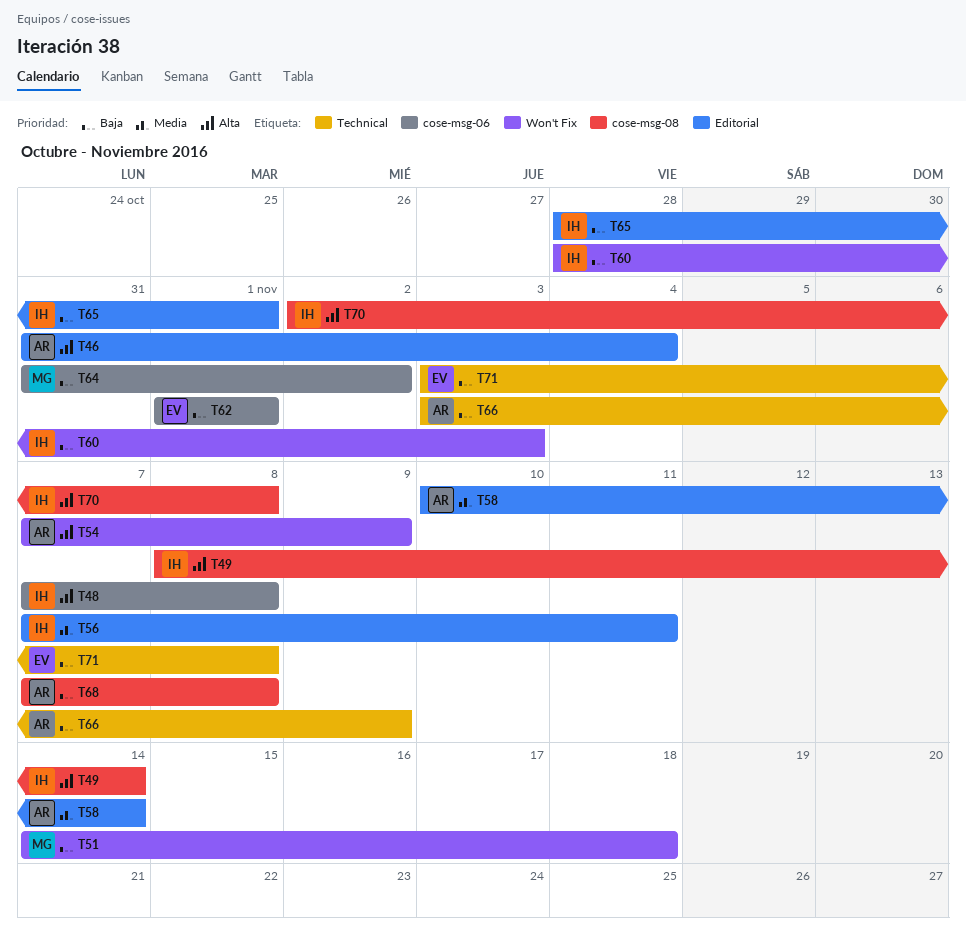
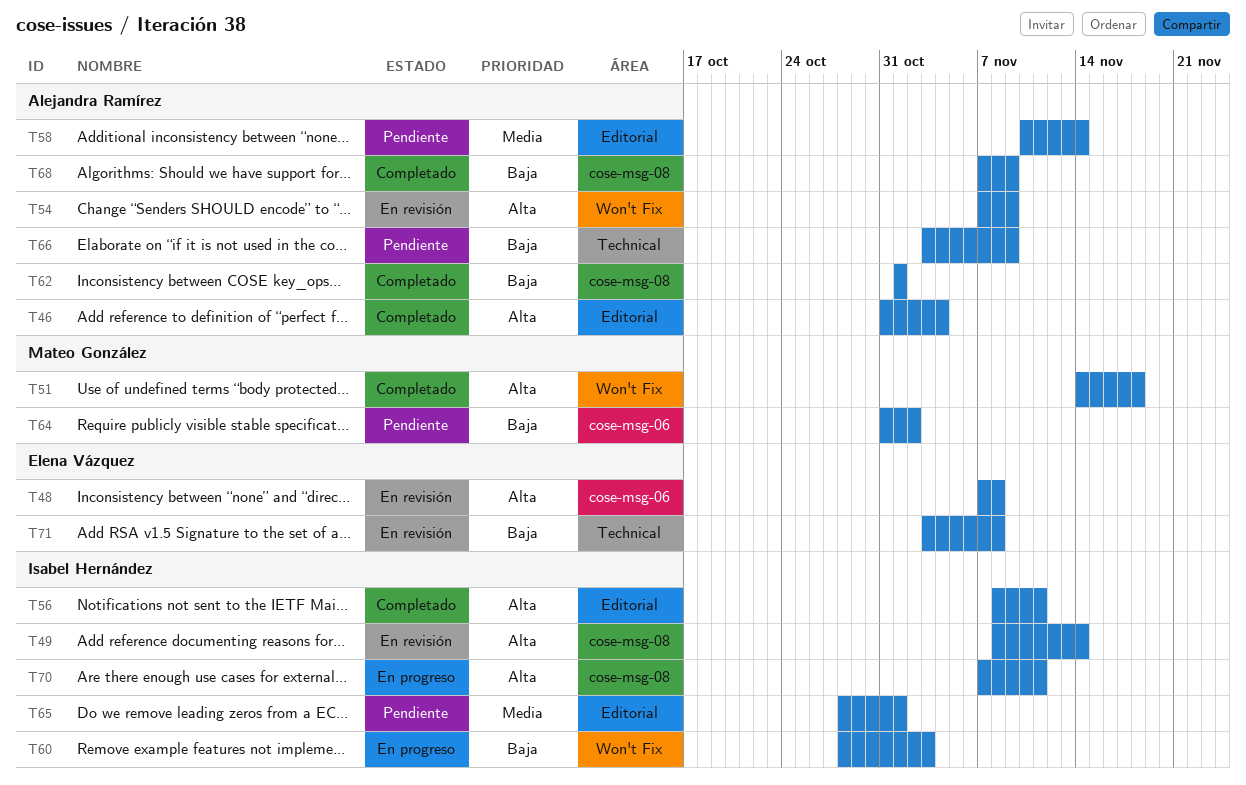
T48, owner: Isabel Hernández -> Elena Vázquez
T51, priority: Baja -> Alta
T56, priority: Media -> Alta
T56, start: Nov 7 -> Nov 8
T62, owner: Elena Vázquez -> Alejandra Ramírez
T62, label: cose-msg-06 -> cose-msg-08
T65, priority: Baja -> Media
T68, due: Nov 8 -> Nov 9
T70, start: Nov 2 -> Nov 7
T70, due: Nov 8 -> Nov 11

